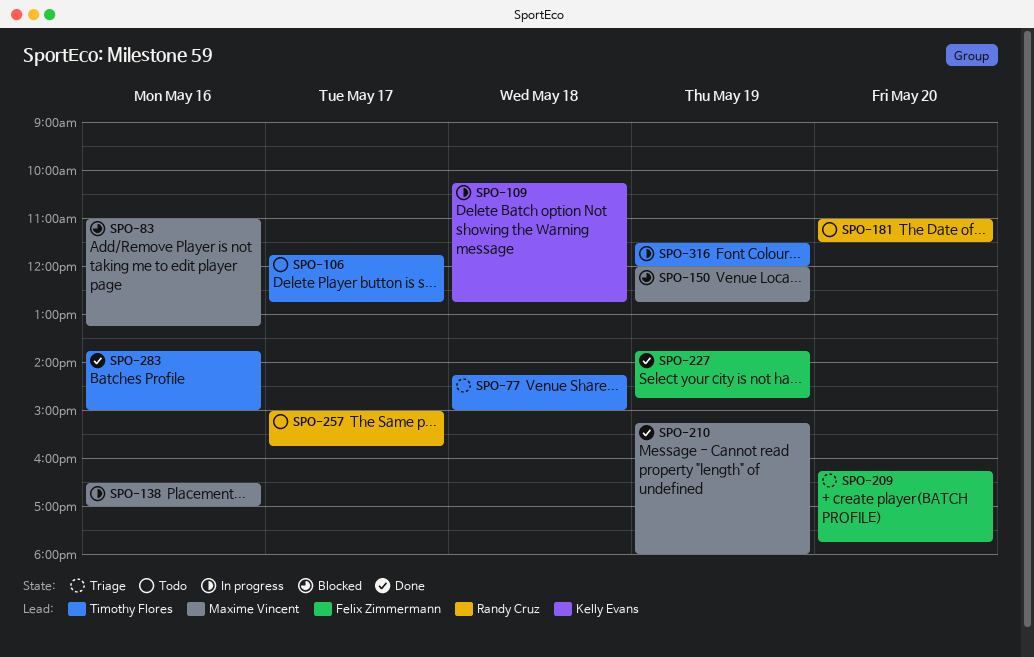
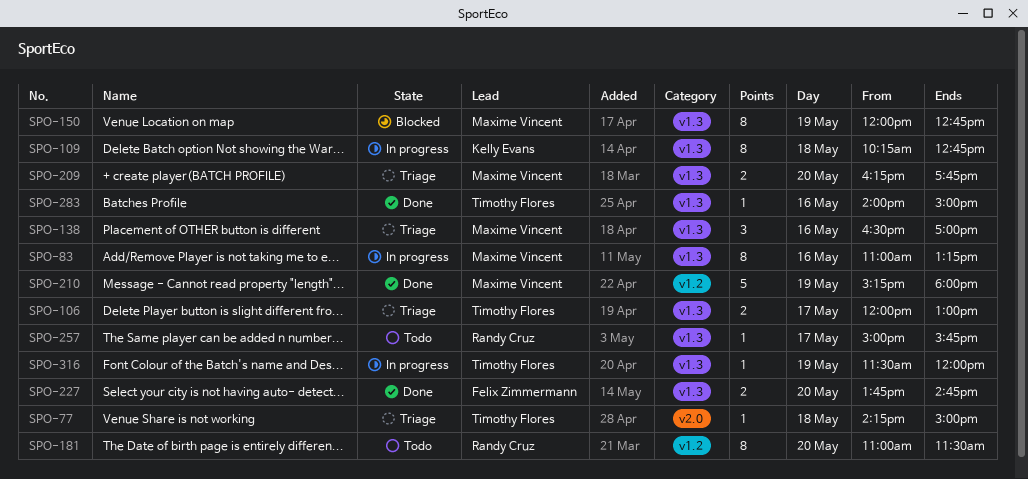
SPO-83, status: Blocked -> In progress
SPO-106, status: Todo -> Triage
SPO-106, begins: 11:45 -> 12:00
SPO-106, ends: 12:45 -> 13:00
SPO-138, status: In progress -> Triage
SPO-209, owner: Felix Zimmermann -> Maxime Vincent
SPO-227, day: May 19 -> May 20
SPO-283, begins: 13:45 -> 14:00

